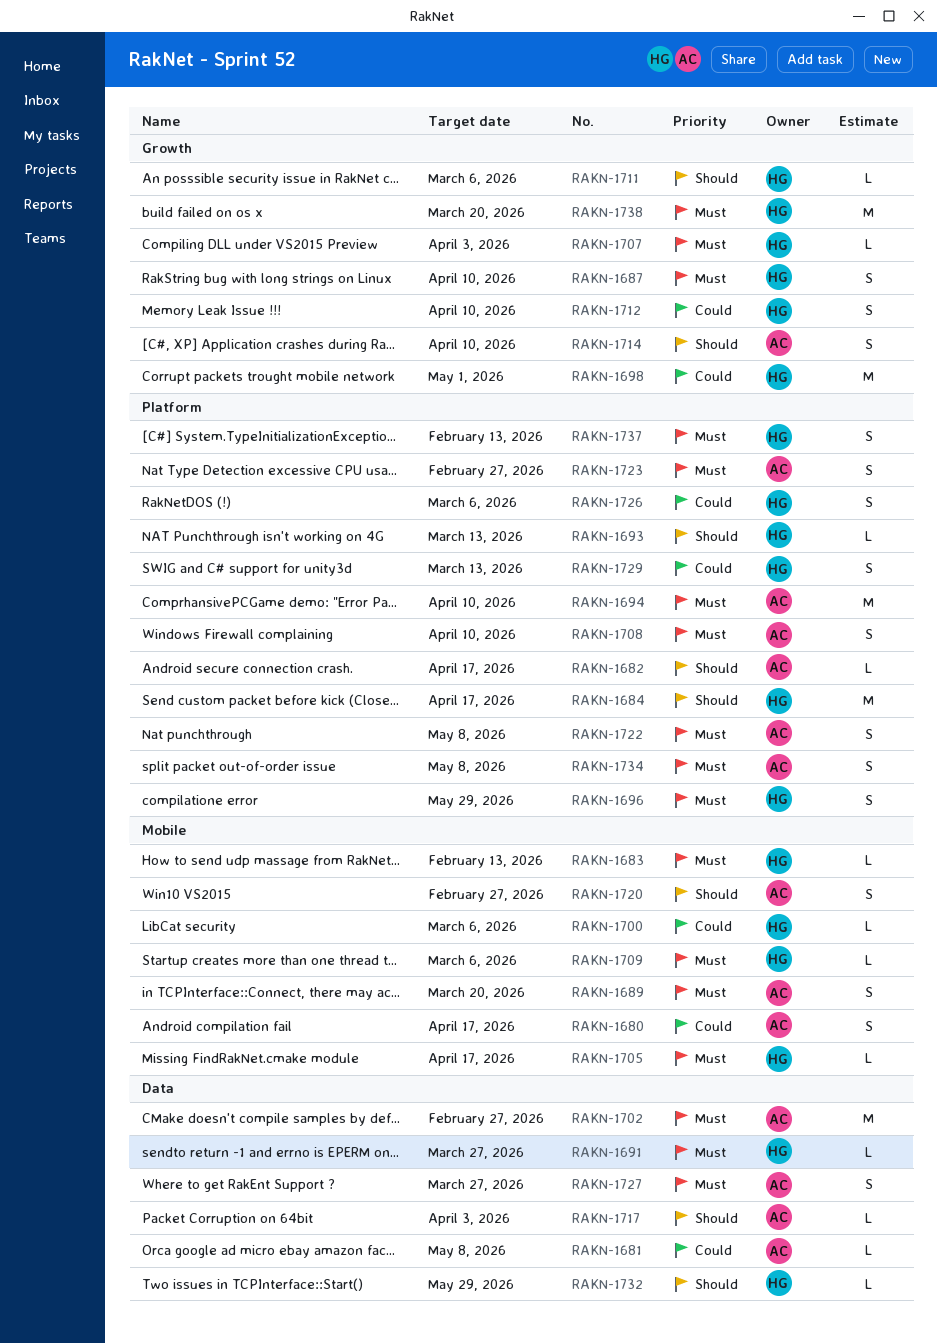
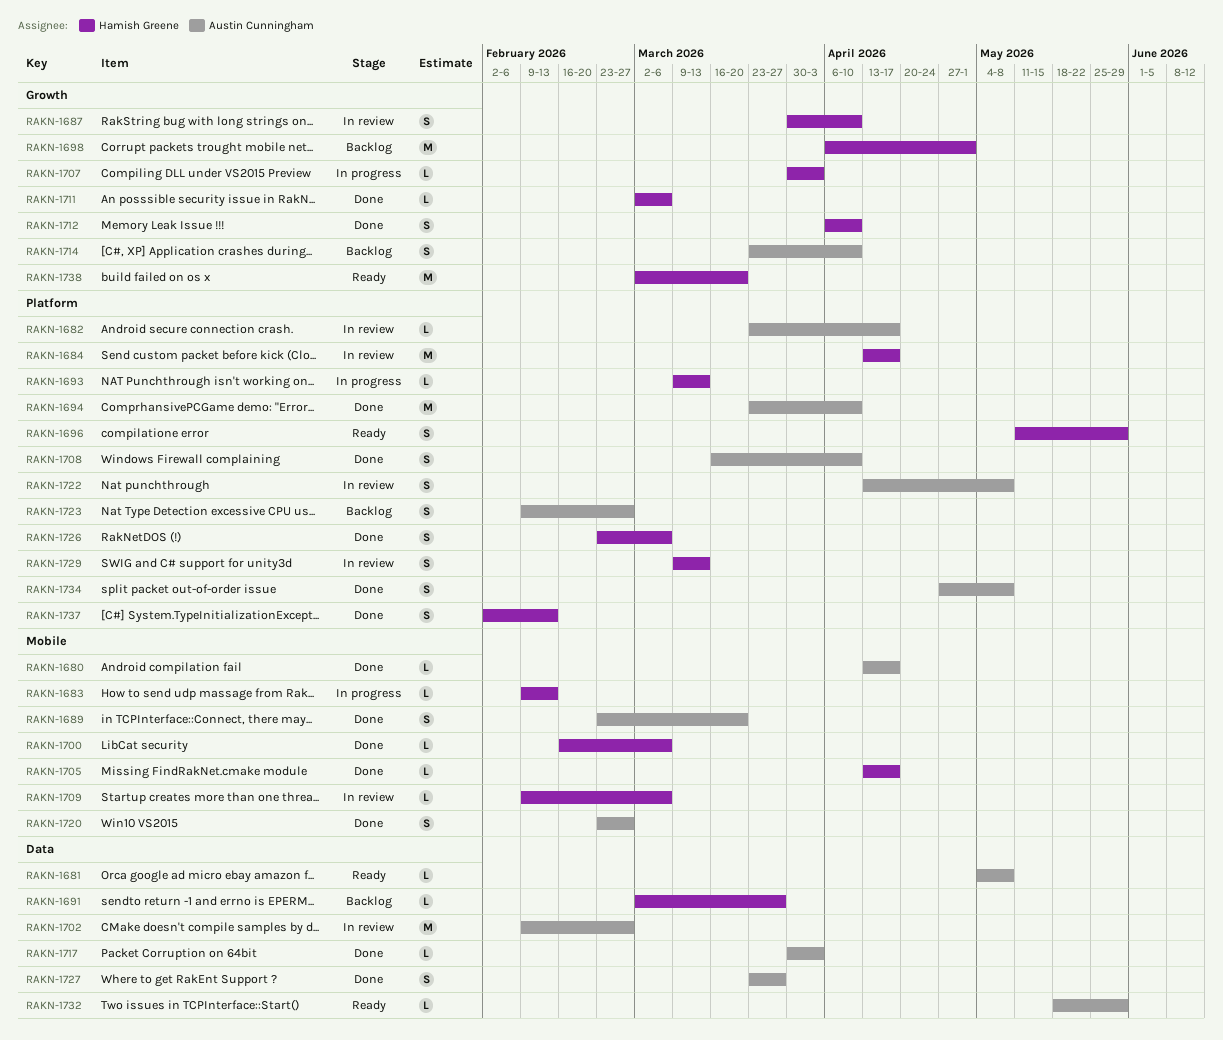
RAKN-1680, estimate: S -> L
RAKN-1732, owner: Hamish Greene -> Austin Cunningham

